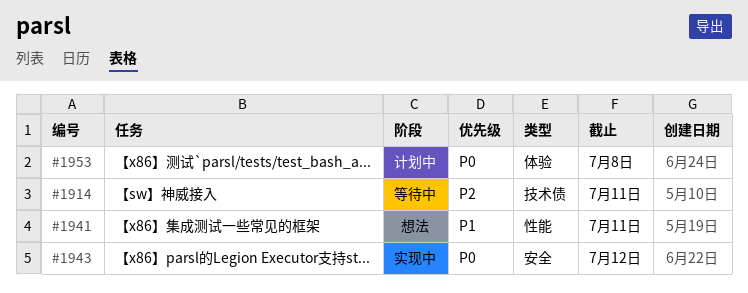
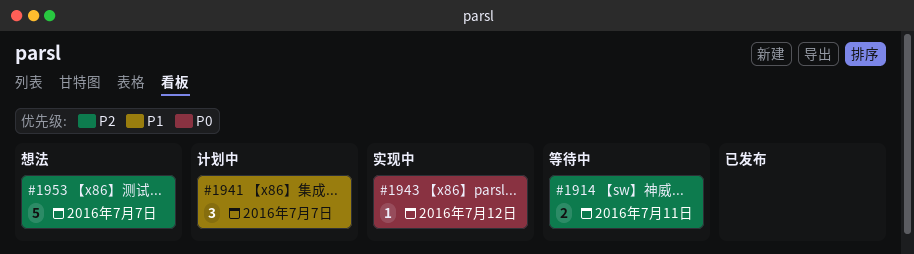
#1941, status: 想法 -> 计划中
#1941, due: Jul 11 -> Jul 7
#1953, status: 计划中 -> 想法
#1953, priority: P0 -> P2
#1953, due: Jul 8 -> Jul 7

